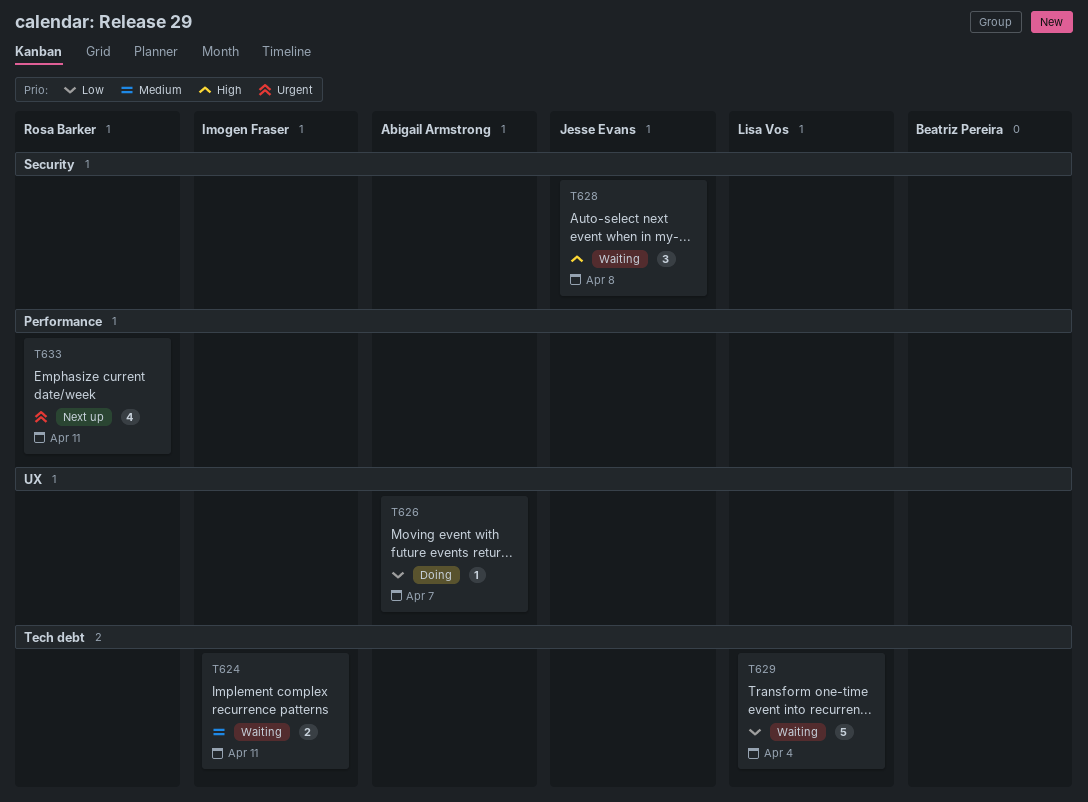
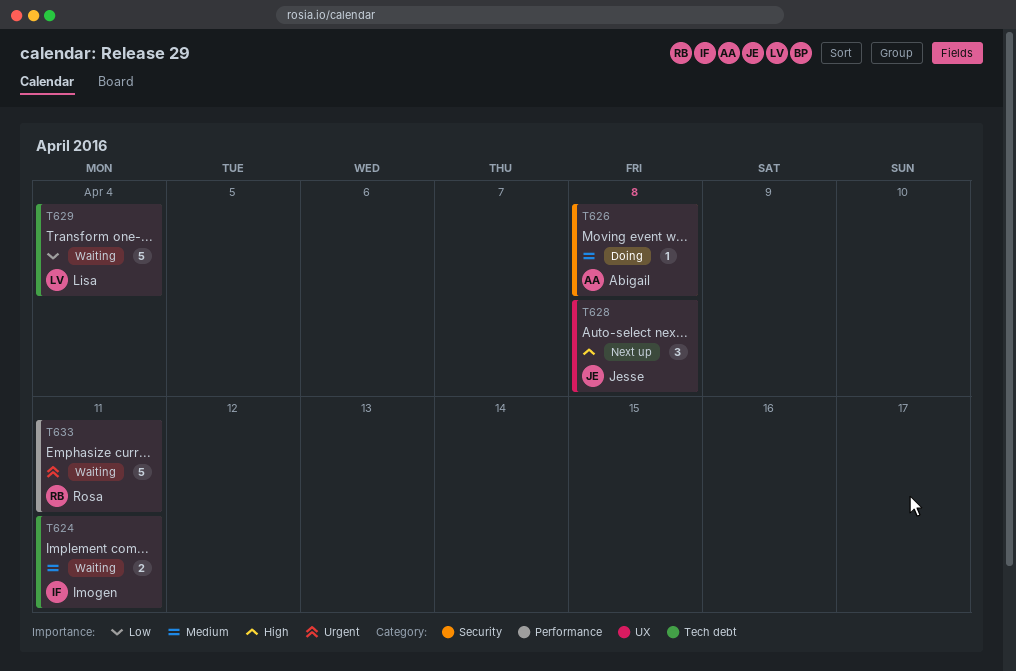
T626, priority: Low -> Medium
T626, label: UX -> Security
T626, due: Apr 7 -> Apr 8
T628, status: Waiting -> Next up
T628, label: Security -> UX
T633, status: Next up -> Waiting
T633, estimate: 4 -> 5

